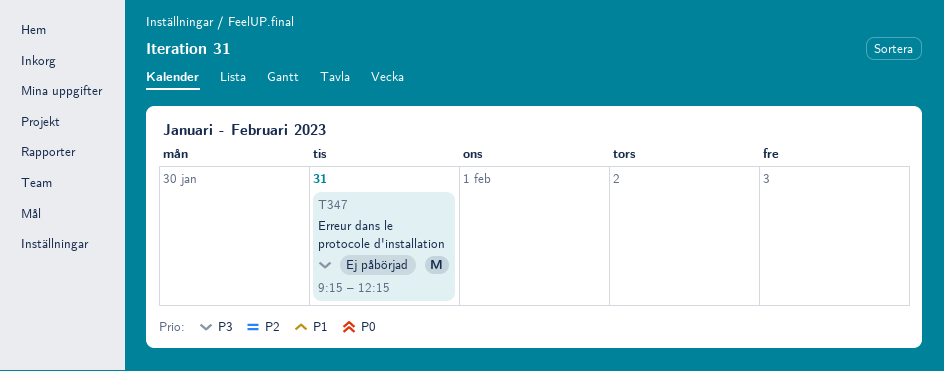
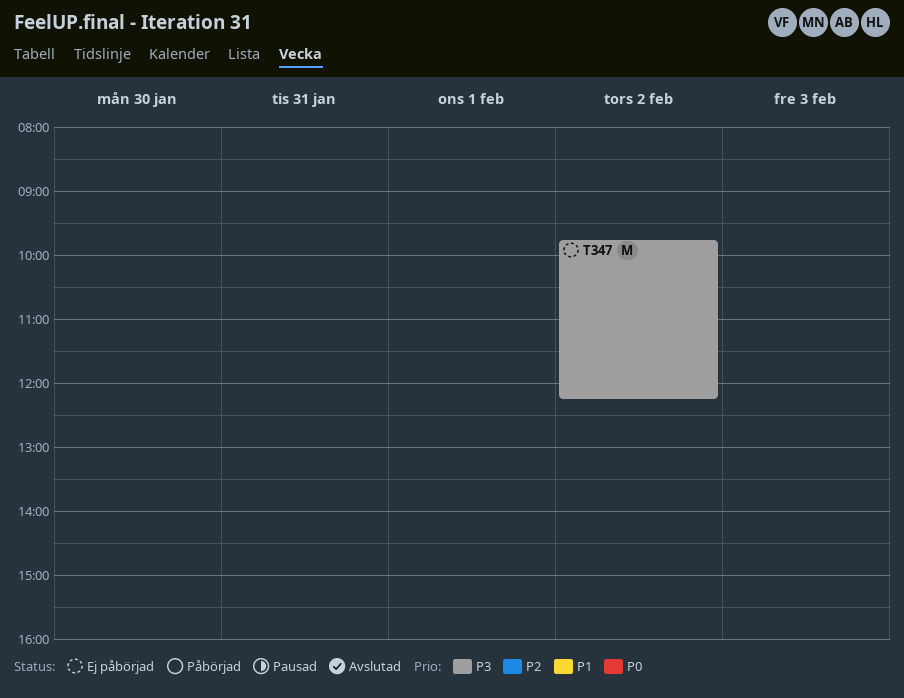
T347, day: Jan 31 -> Feb 2
T347, begins: 09:15 -> 09:45

